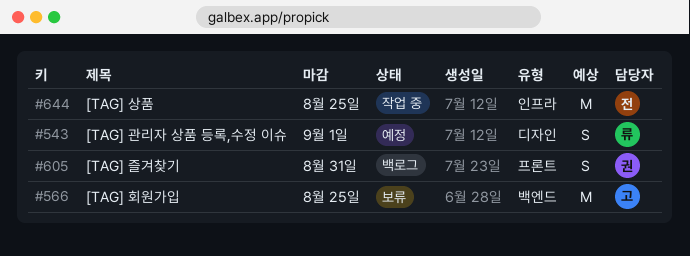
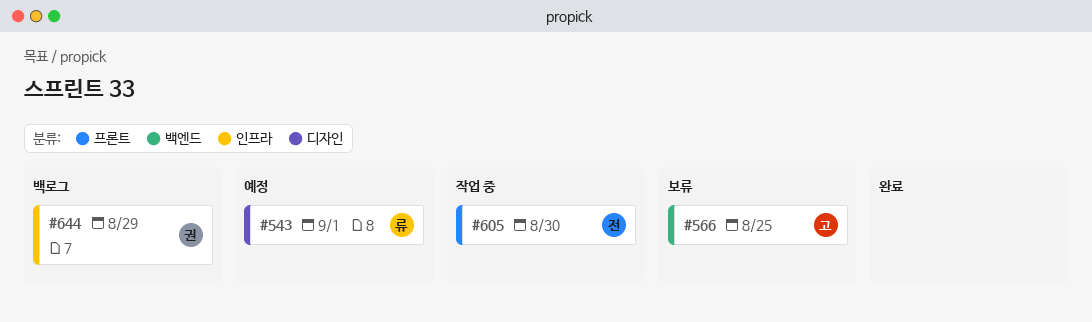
#605, status: 백로그 -> 작업 중
#605, owner: 권 -> 전
#605, due: Aug 31 -> Aug 30
#644, status: 작업 중 -> 백로그
#644, owner: 전 -> 권
#644, due: Aug 25 -> Aug 29

